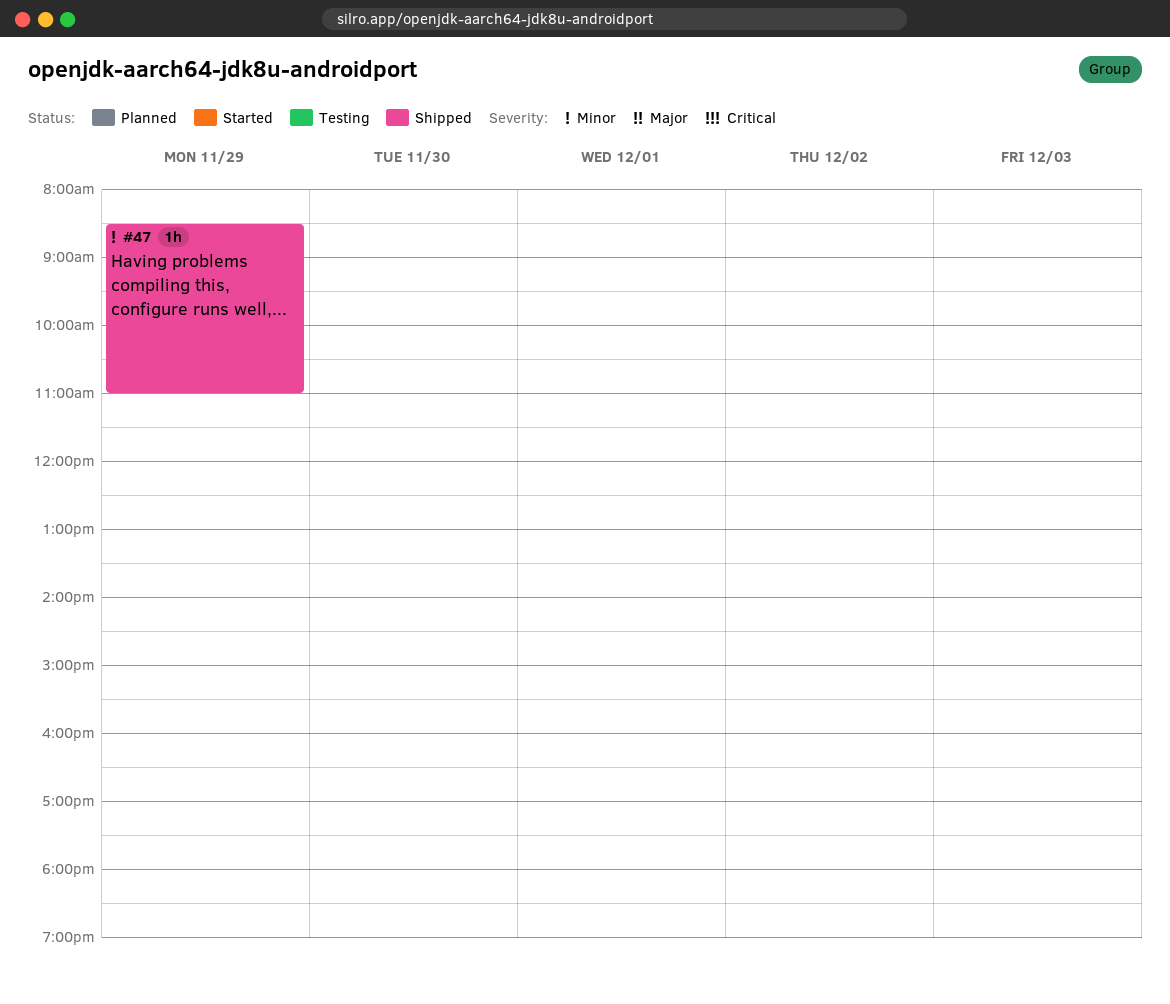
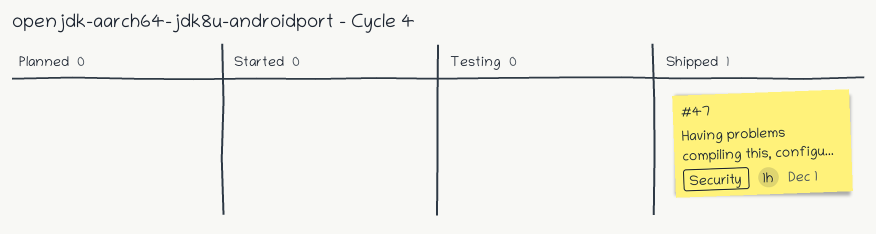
#47, day: Nov 29 -> Dec 1

